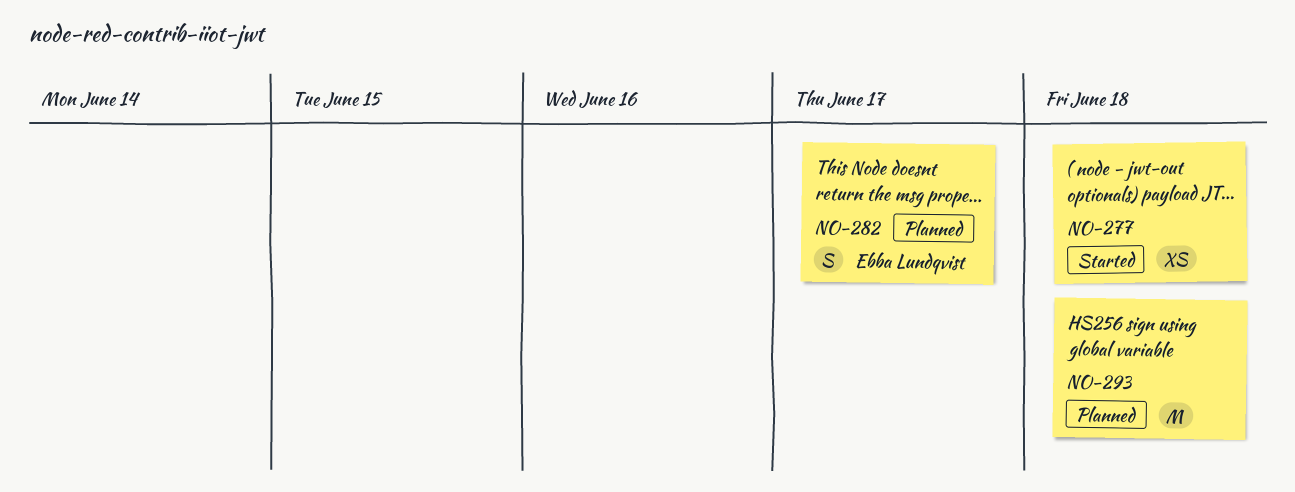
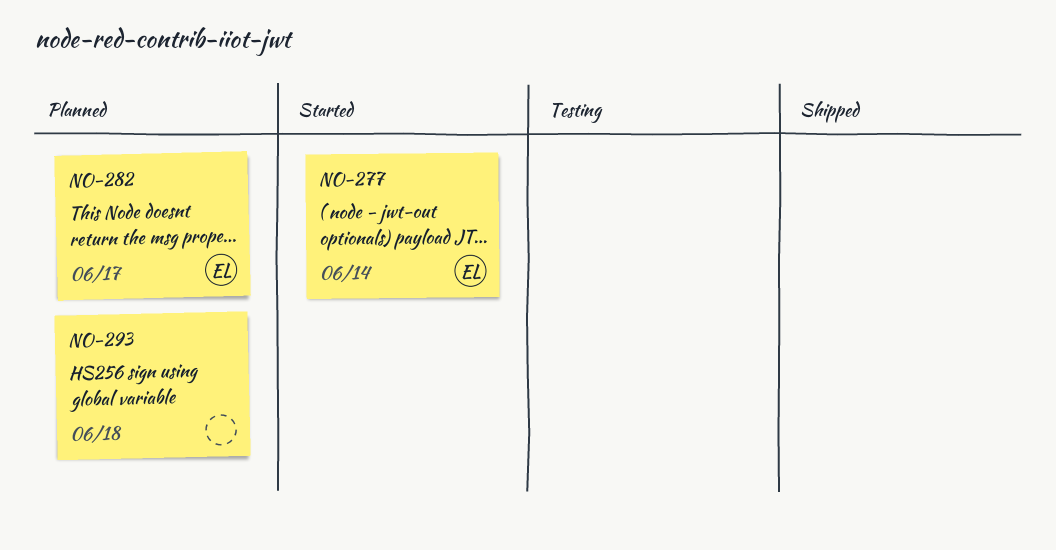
NO-277, owner: none -> Ebba Lundqvist
NO-277, due: Jun 18 -> Jun 14

